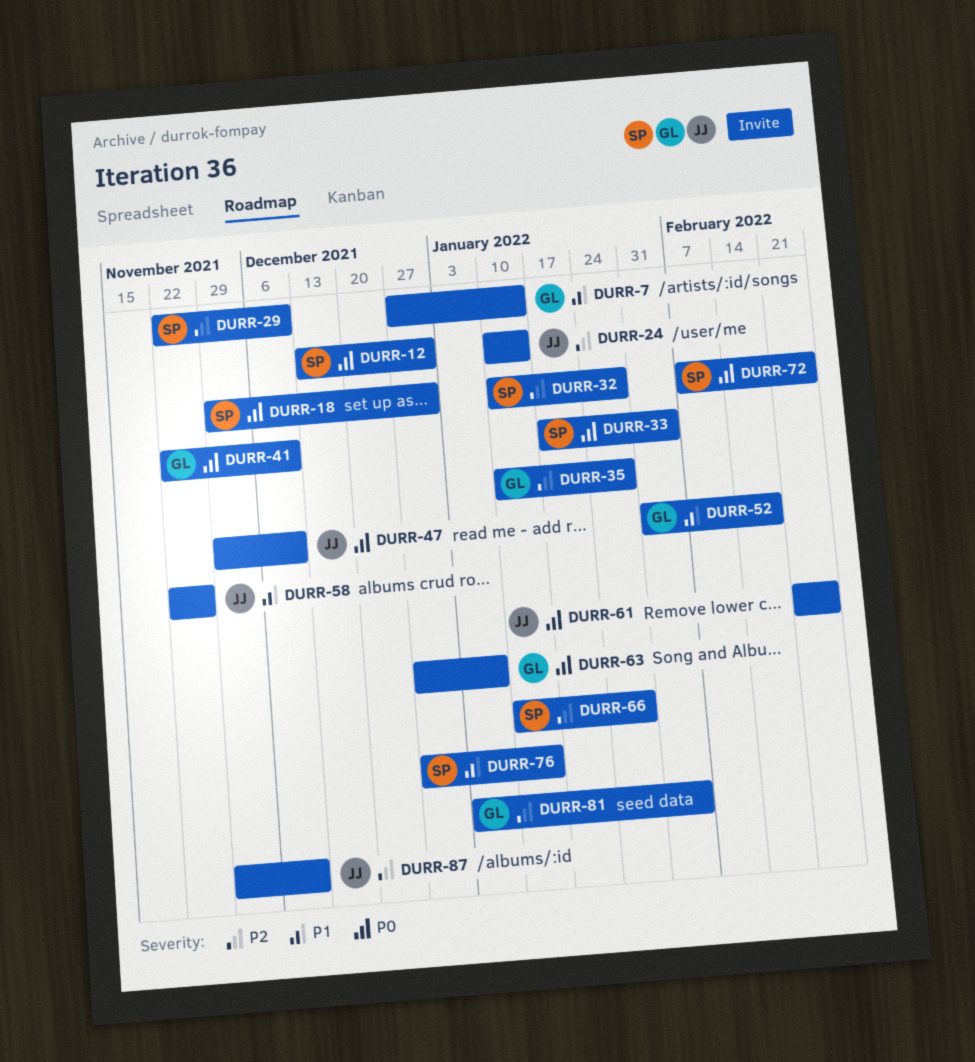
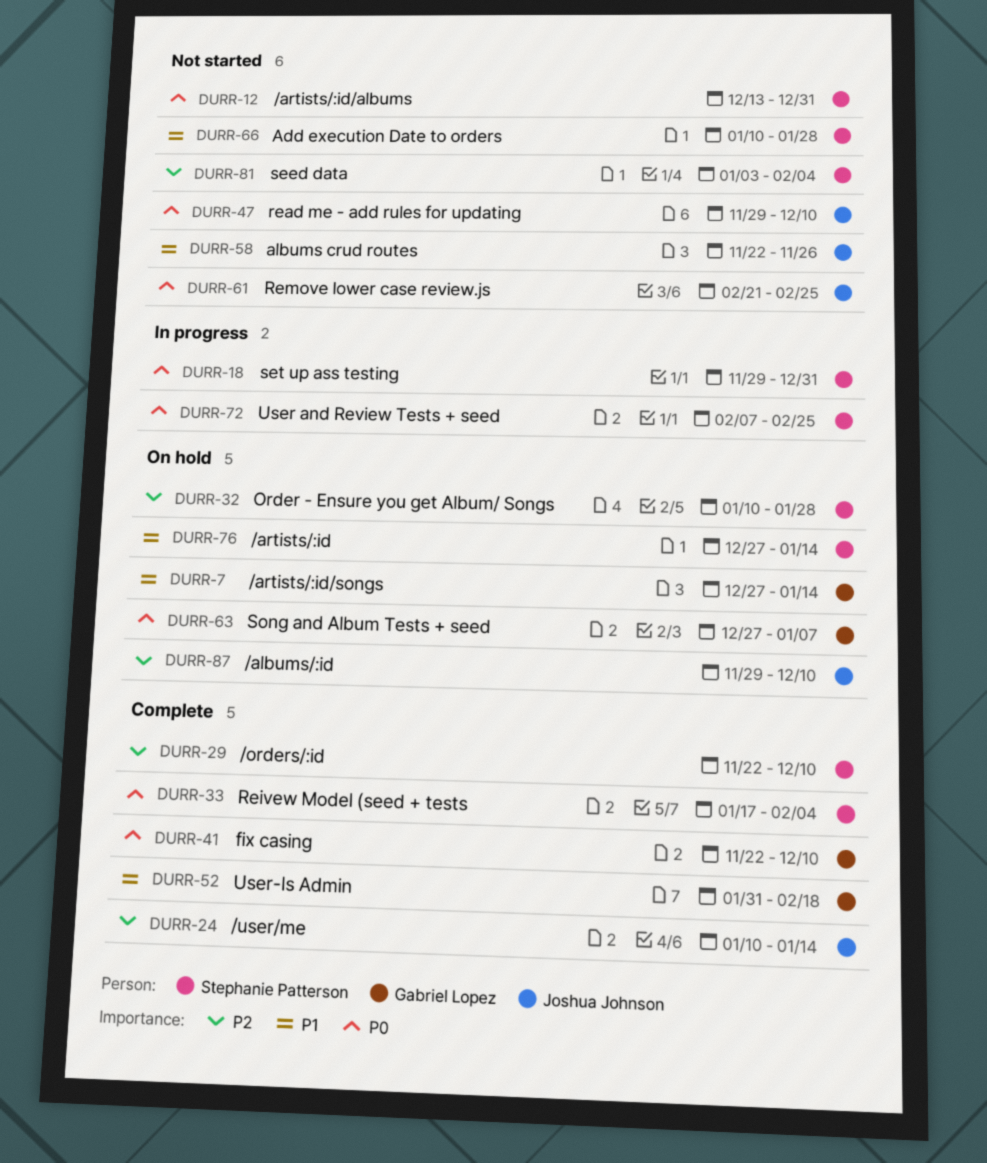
DURR-35: present -> none
DURR-66, priority: P2 -> P1
DURR-81, owner: Gabriel Lopez -> Stephanie Patterson

